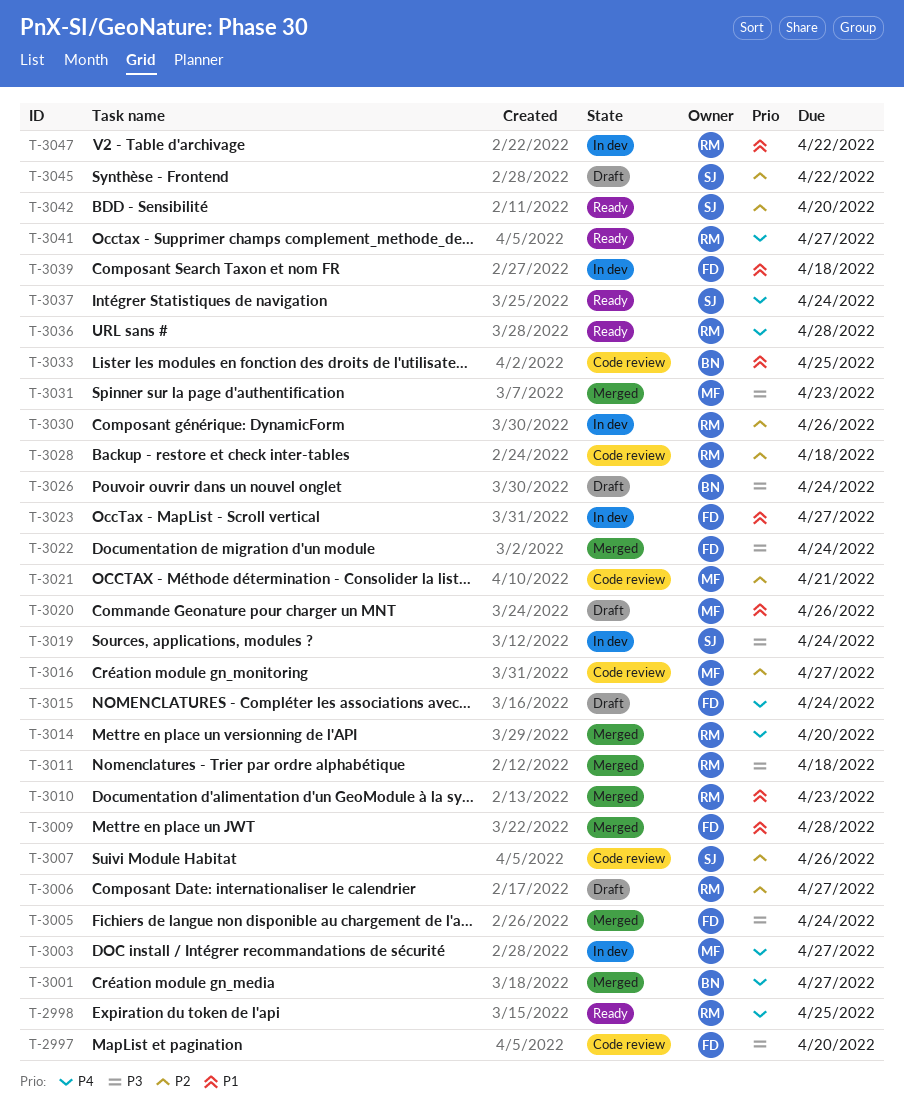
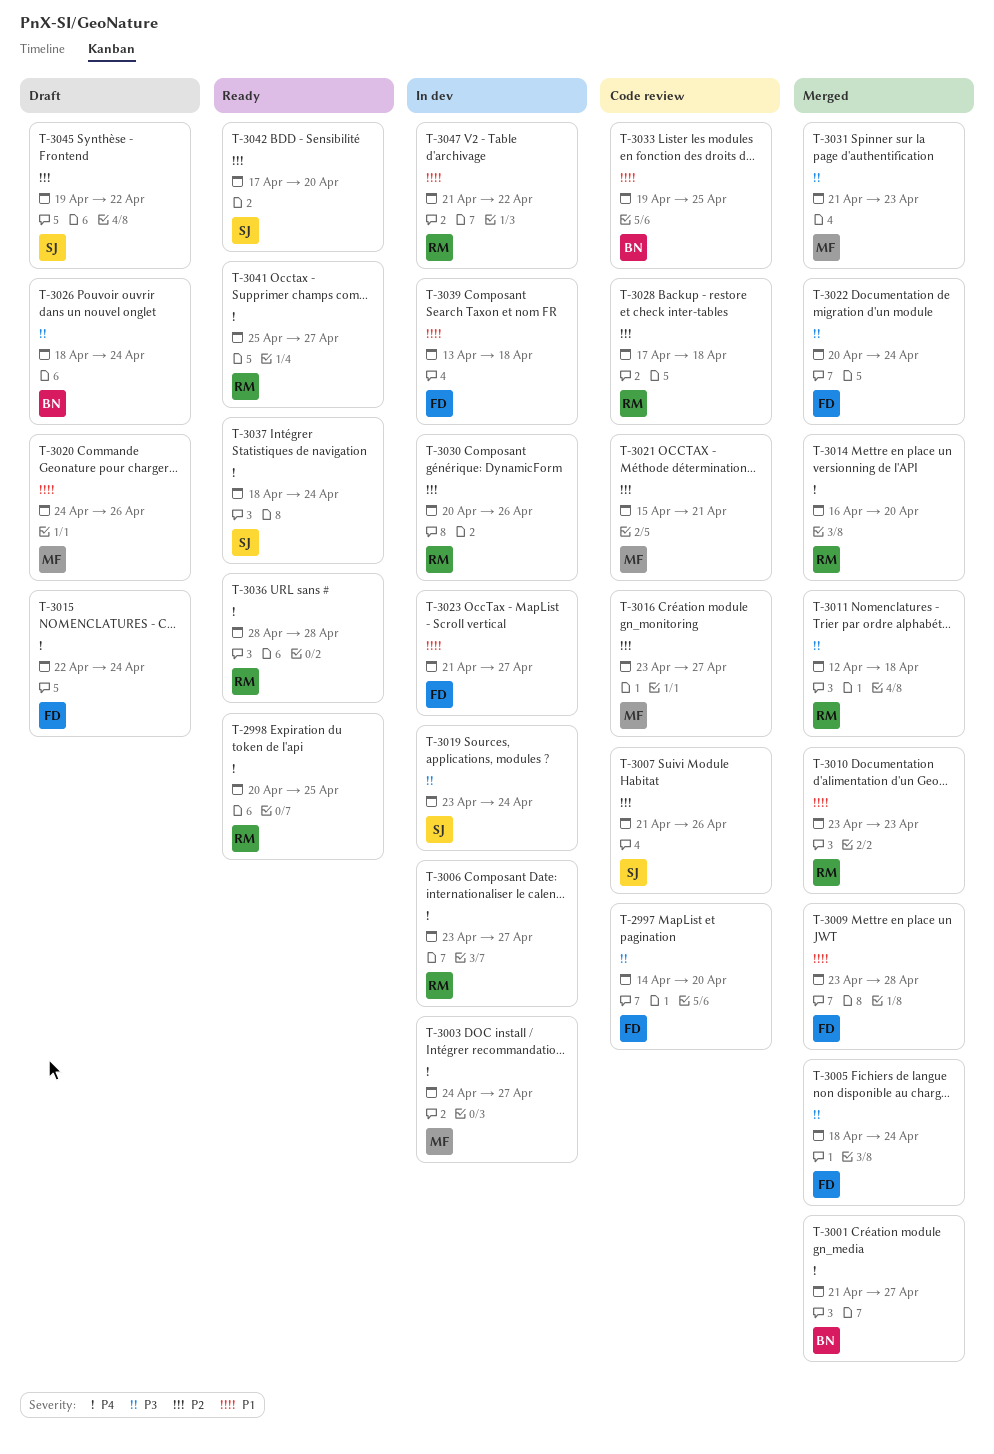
T-3006, status: Draft -> In dev
T-3006, priority: P2 -> P4

